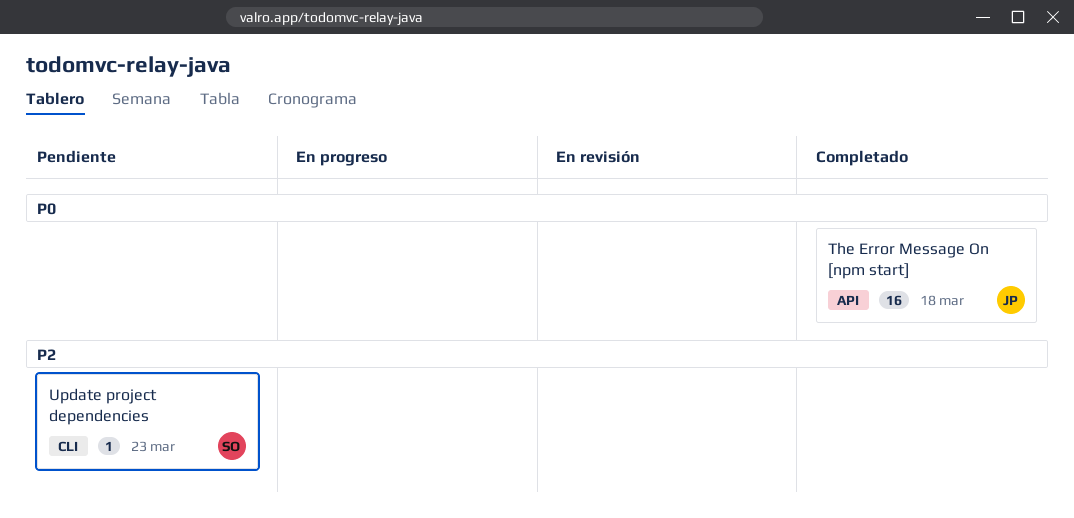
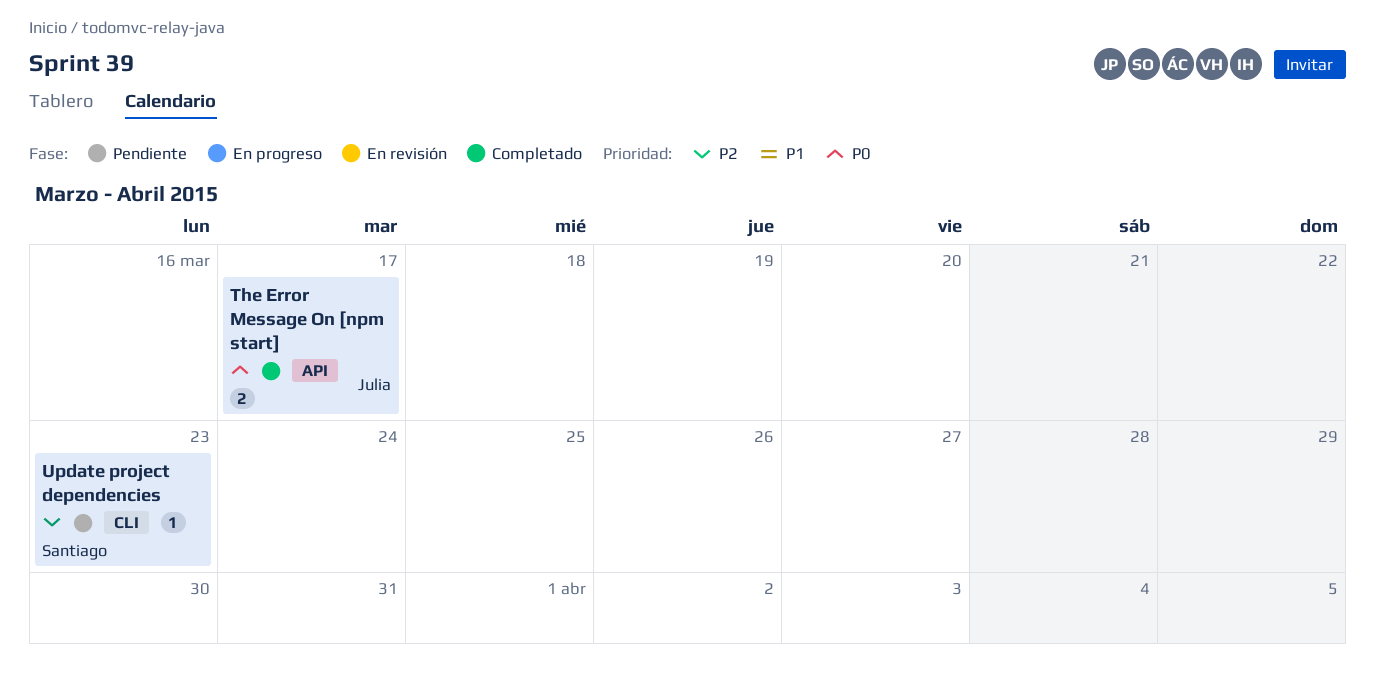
The Error Message On [npm start], estimate: 16 -> 2
The Error Message On [npm start], due: Mar 18 -> Mar 17

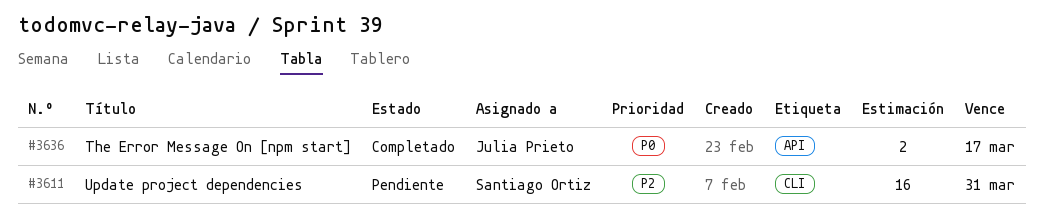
Update project dependencies, estimate: 1 -> 16
Update project dependencies, due: Mar 23 -> Mar 31

